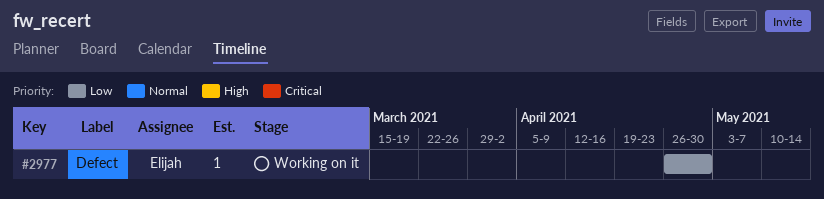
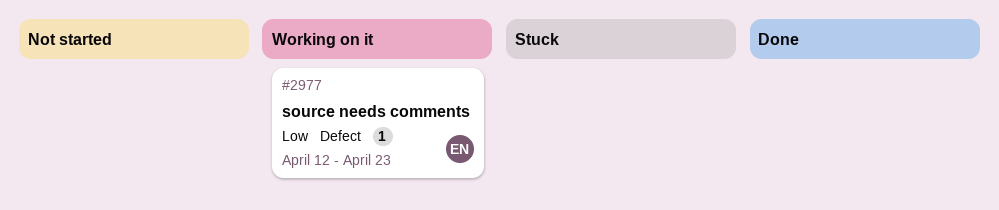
#2977, start: Apr 26 -> Apr 12
#2977, due: Apr 30 -> Apr 23

